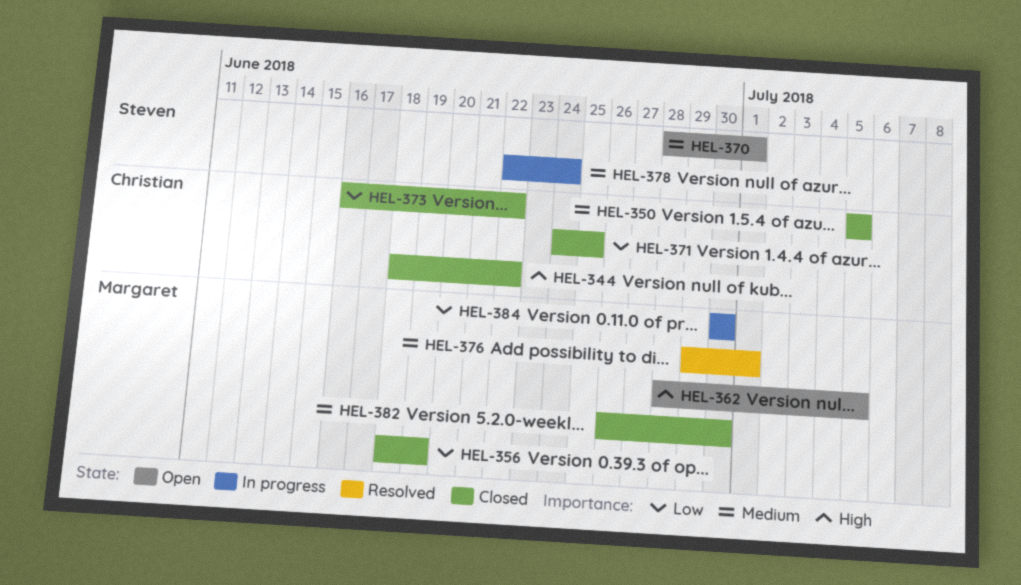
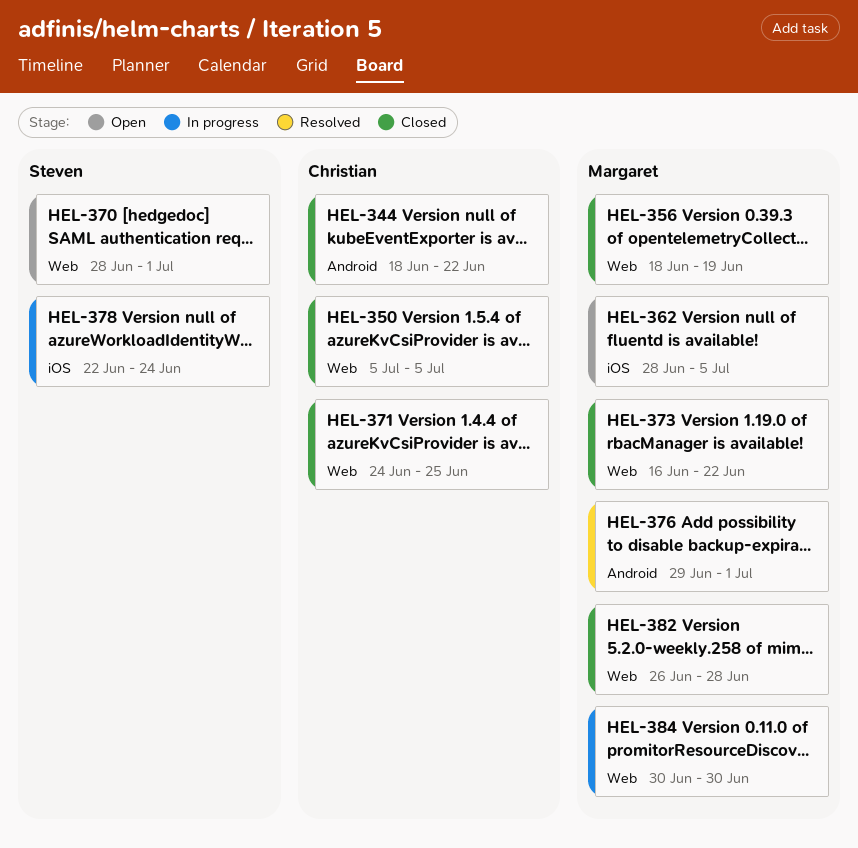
HEL-373, owner: Christian -> Margaret
HEL-382, due: Jun 30 -> Jun 28

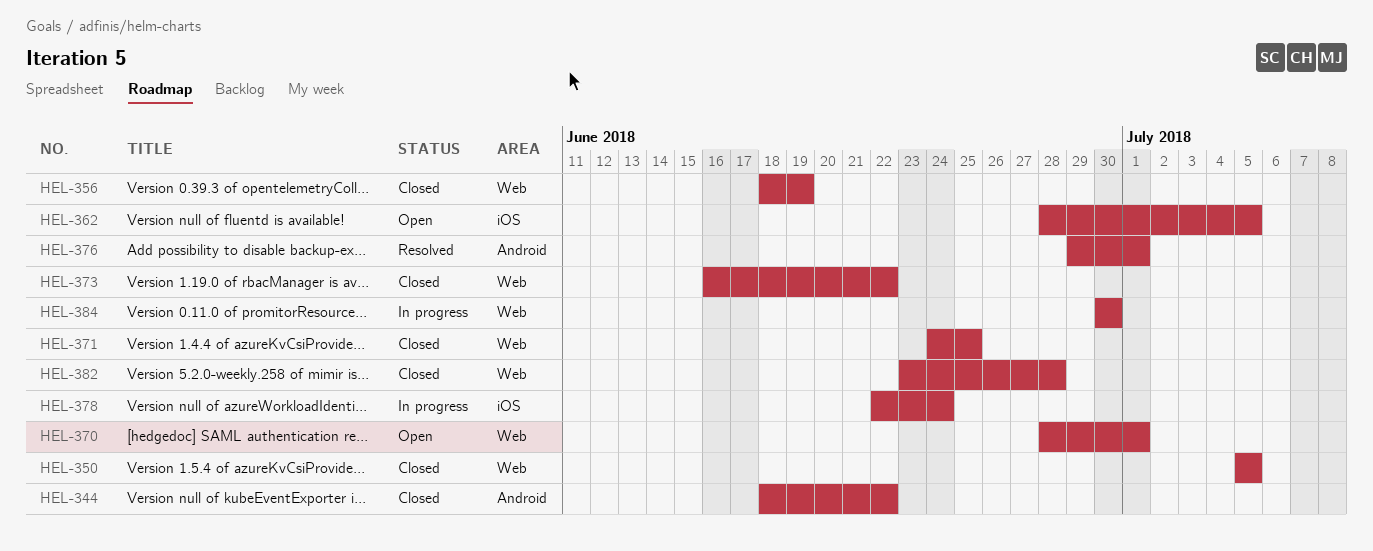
HEL-382, start: Jun 26 -> Jun 23

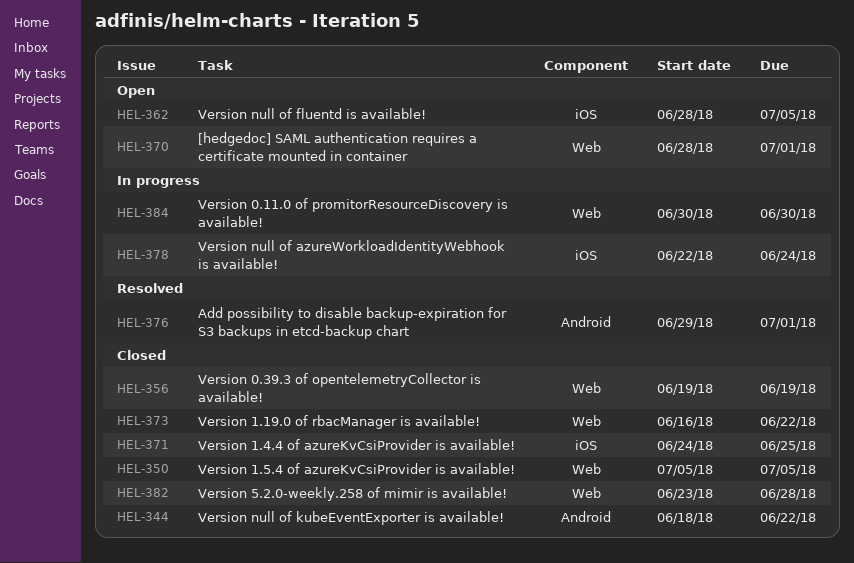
HEL-356, start: Jun 18 -> Jun 19
HEL-371, label: Web -> iOS

